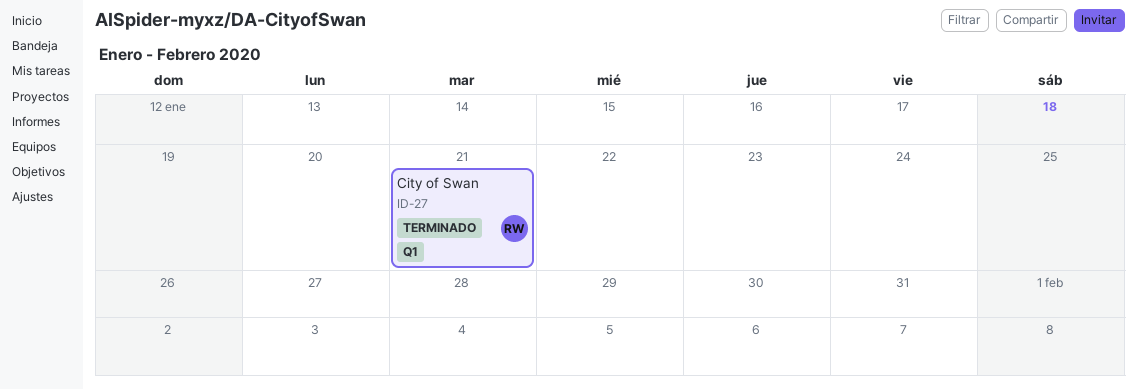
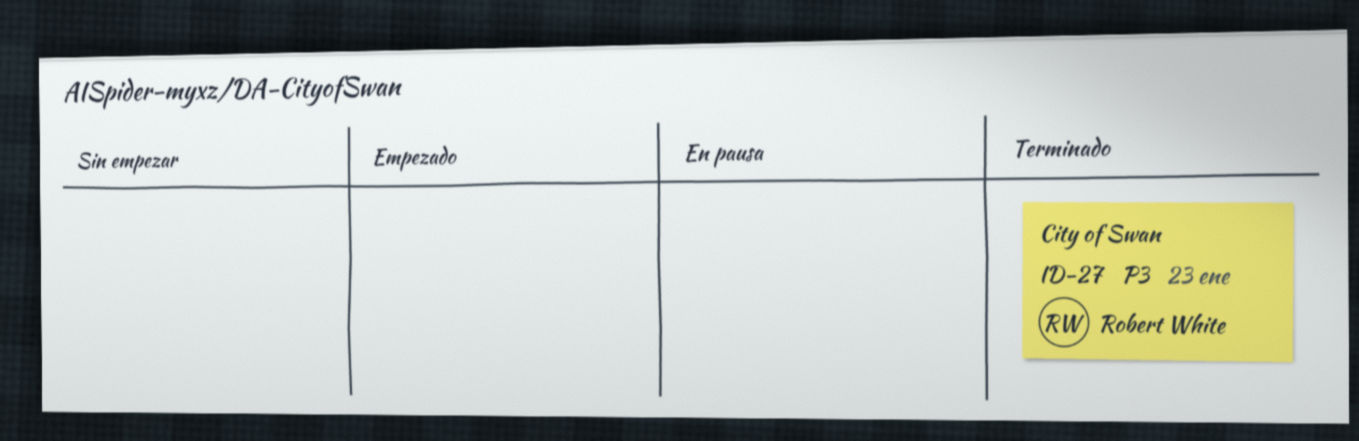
ID-27, due: Jan 21 -> Jan 23

